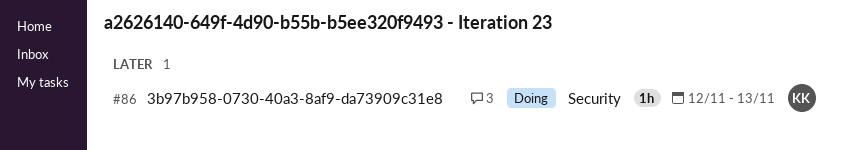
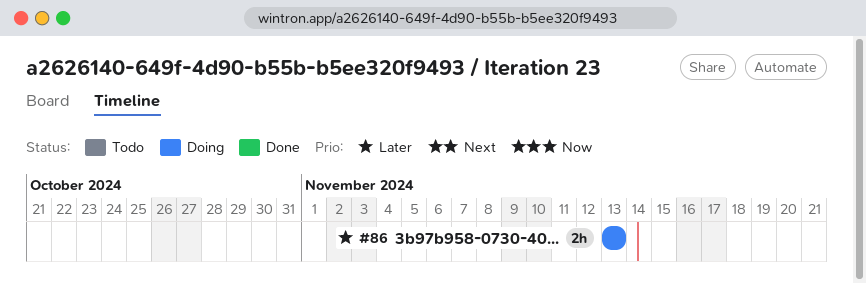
#86, estimate: 1h -> 2h
#86, start: Nov 12 -> Nov 13

